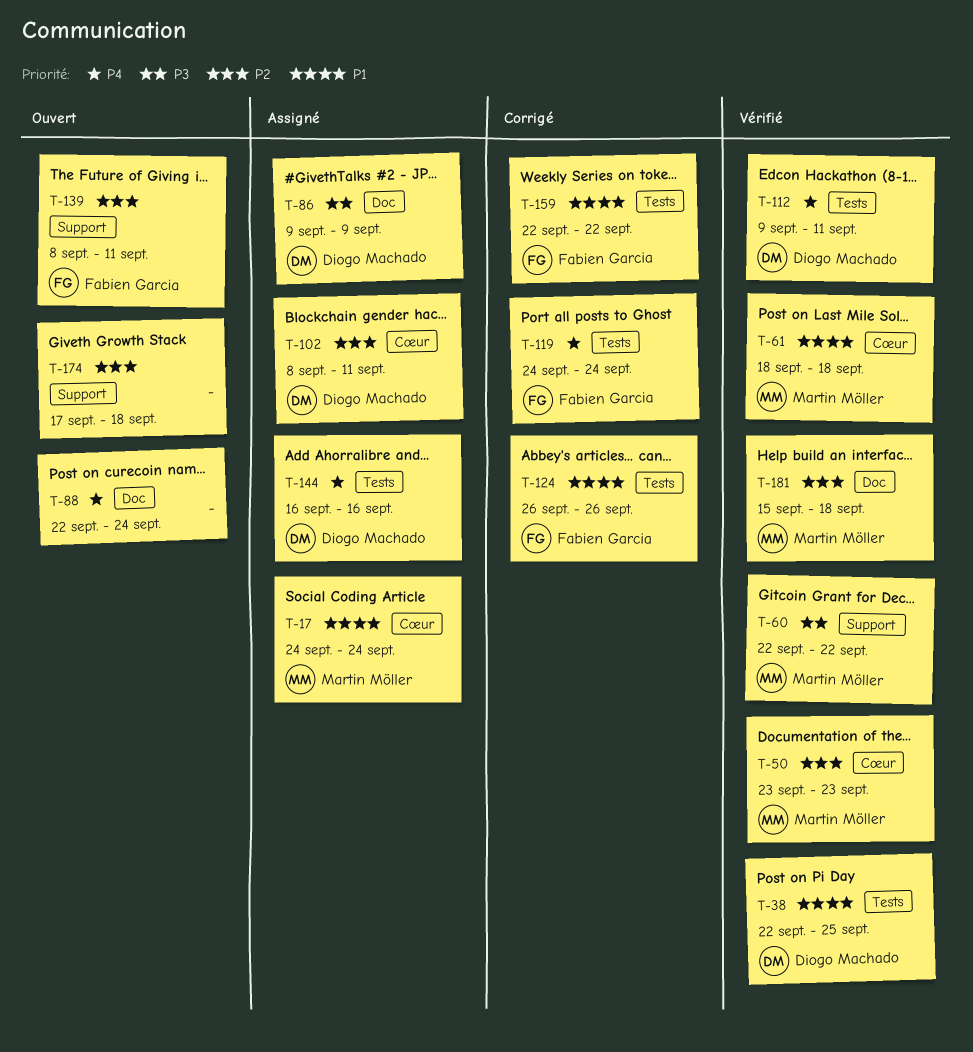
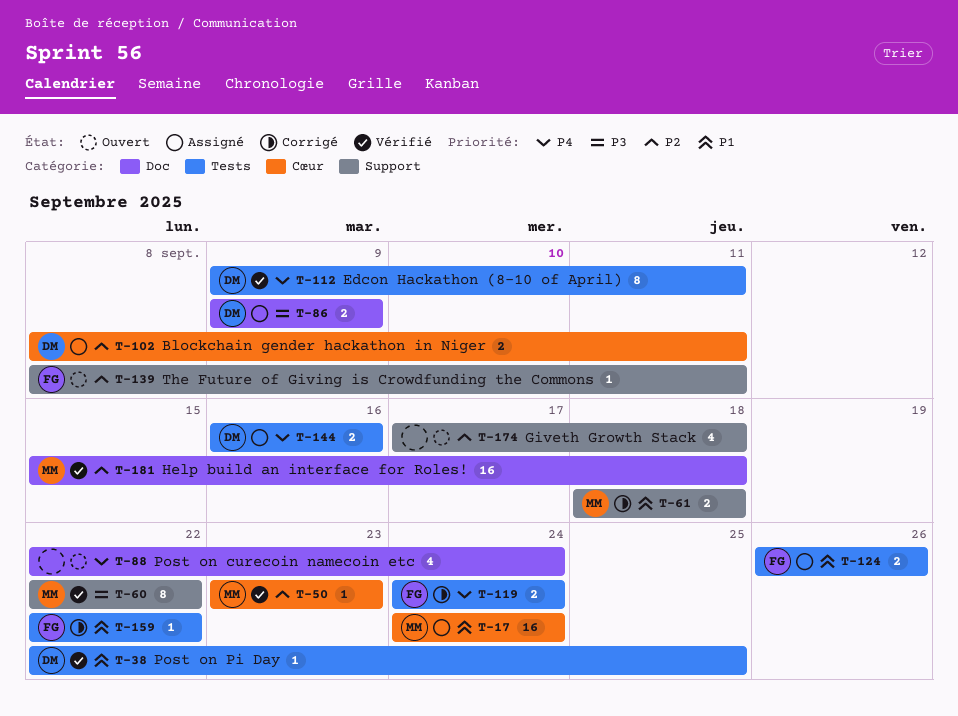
T-61, status: Vérifié -> Corrigé
T-61, label: Cœur -> Support
T-124, status: Corrigé -> Assigné

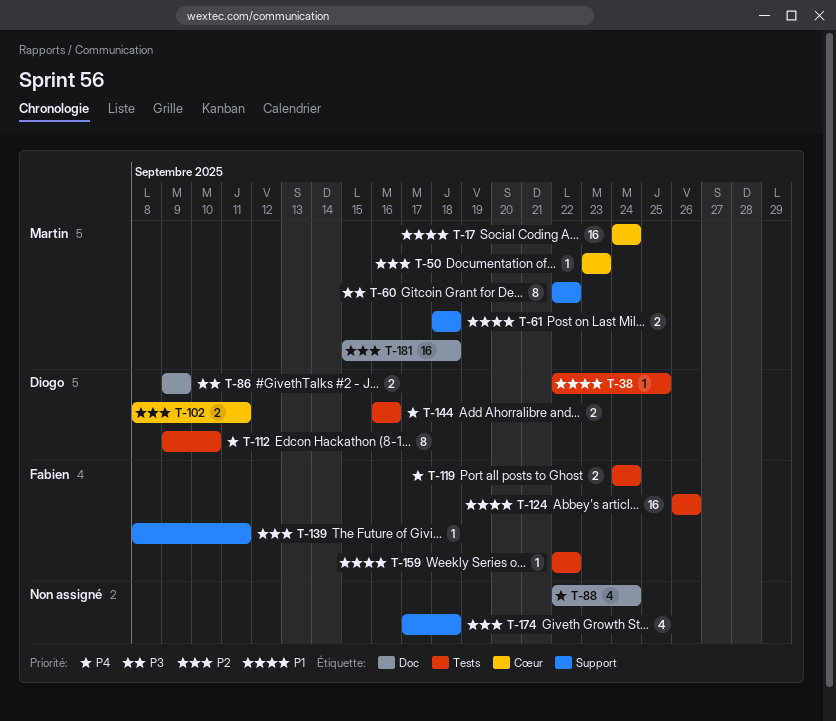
T-112, due: Sep 11 -> Sep 10
T-124, estimate: 2 -> 16

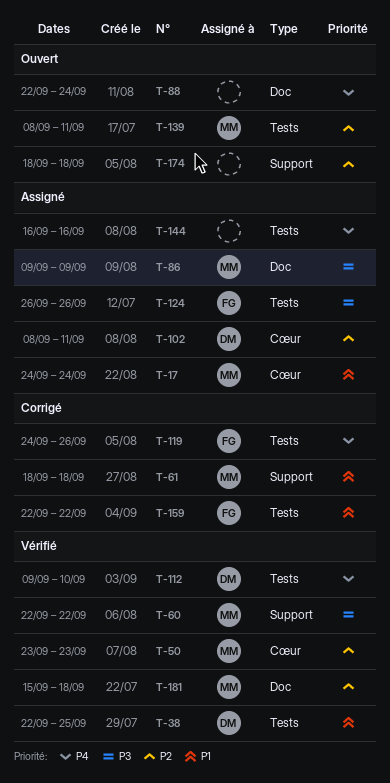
T-86, owner: Diogo -> Martin
T-119, due: Sep 24 -> Sep 26
T-124, priority: P1 -> P3
T-139, owner: Fabien -> Martin
T-139, label: Support -> Tests
T-144, owner: Diogo -> none
T-174, start: Sep 17 -> Sep 18

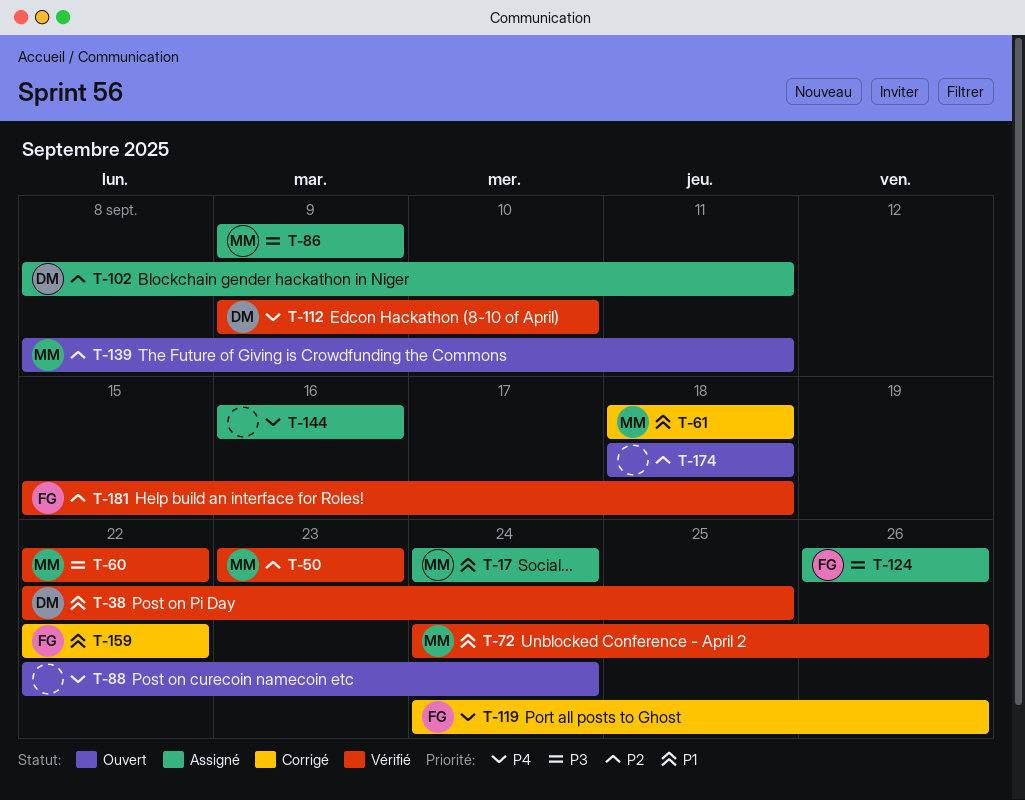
T-72: none -> present
T-181, owner: MM -> FG

